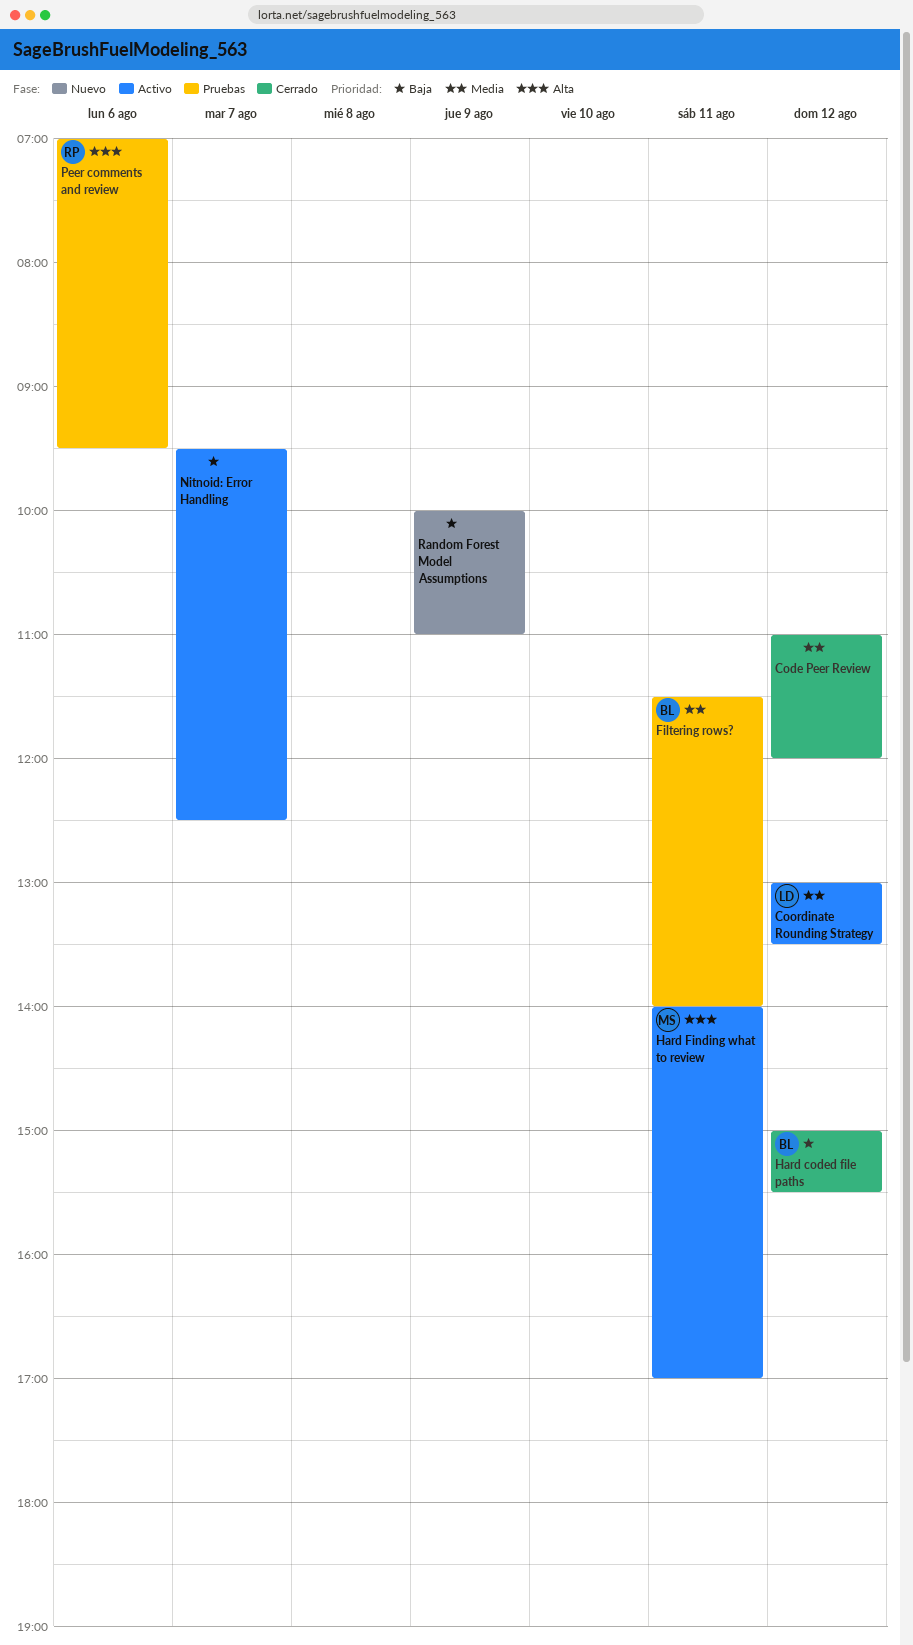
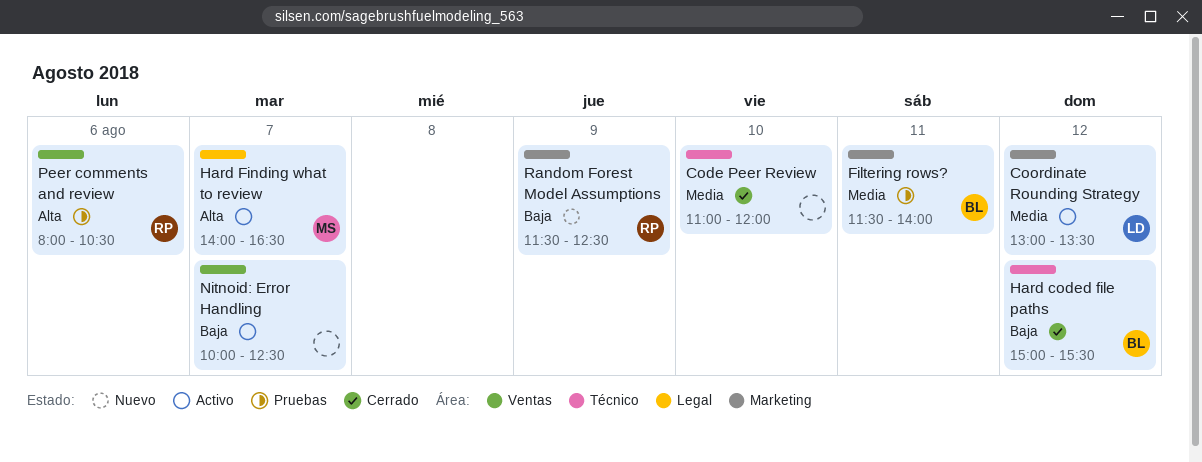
Code Peer Review, day: Aug 12 -> Aug 10
Hard Finding what to review, day: Aug 11 -> Aug 7
Hard Finding what to review, ends: 17:00 -> 16:30
Nitnoid: Error Handling, begins: 09:30 -> 10:00
Peer comments and review, begins: 07:00 -> 08:00
Peer comments and review, ends: 09:30 -> 10:30
Random Forest Model Assumptions, owner: none -> RP
Random Forest Model Assumptions, begins: 10:00 -> 11:30
Random Forest Model Assumptions, ends: 11:00 -> 12:30

